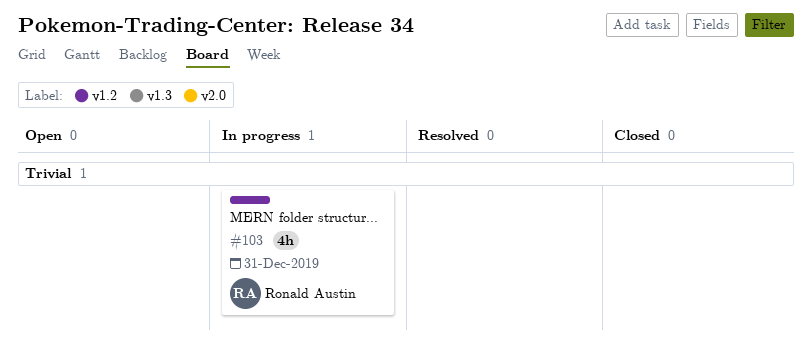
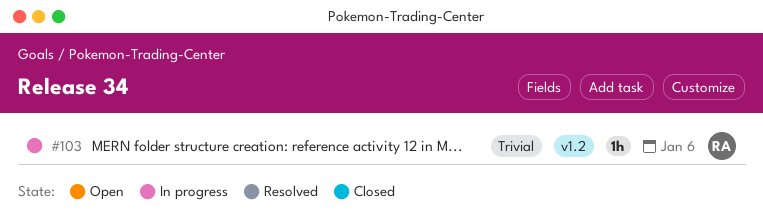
#103, estimate: 4h -> 1h
#103, due: Dec 31 -> Jan 6

